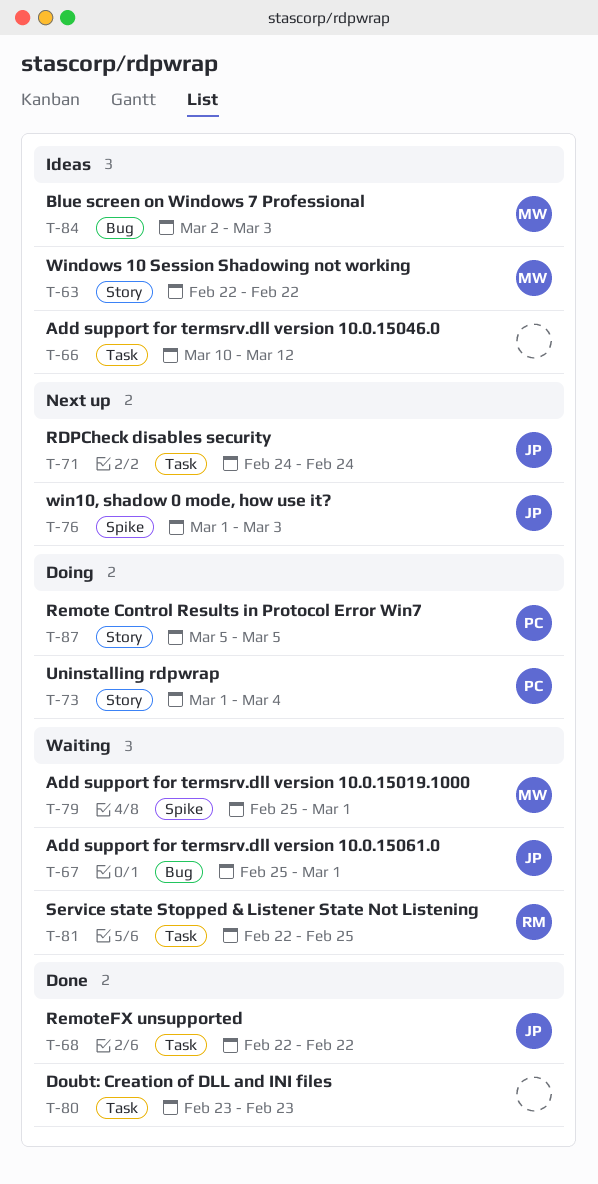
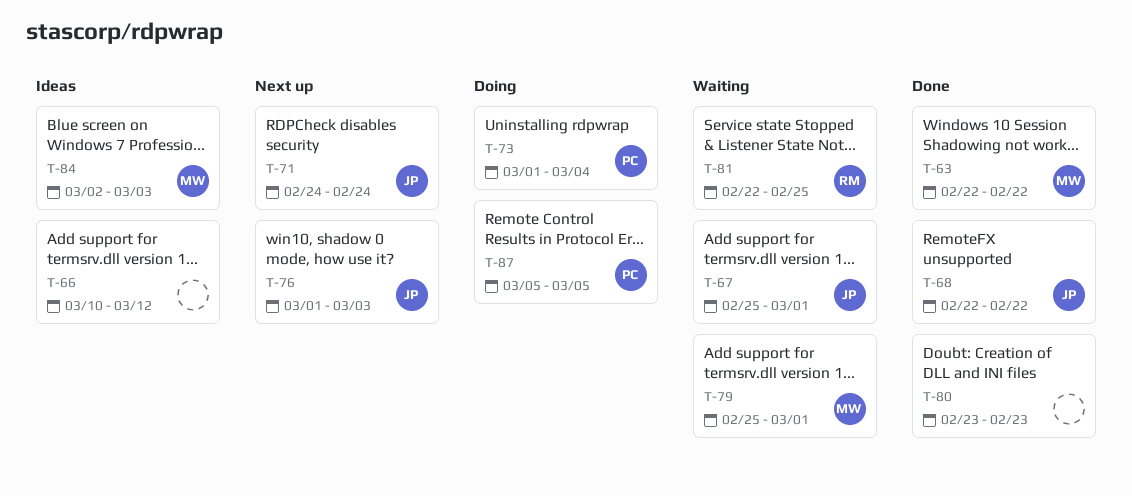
T-63, status: Ideas -> Done

